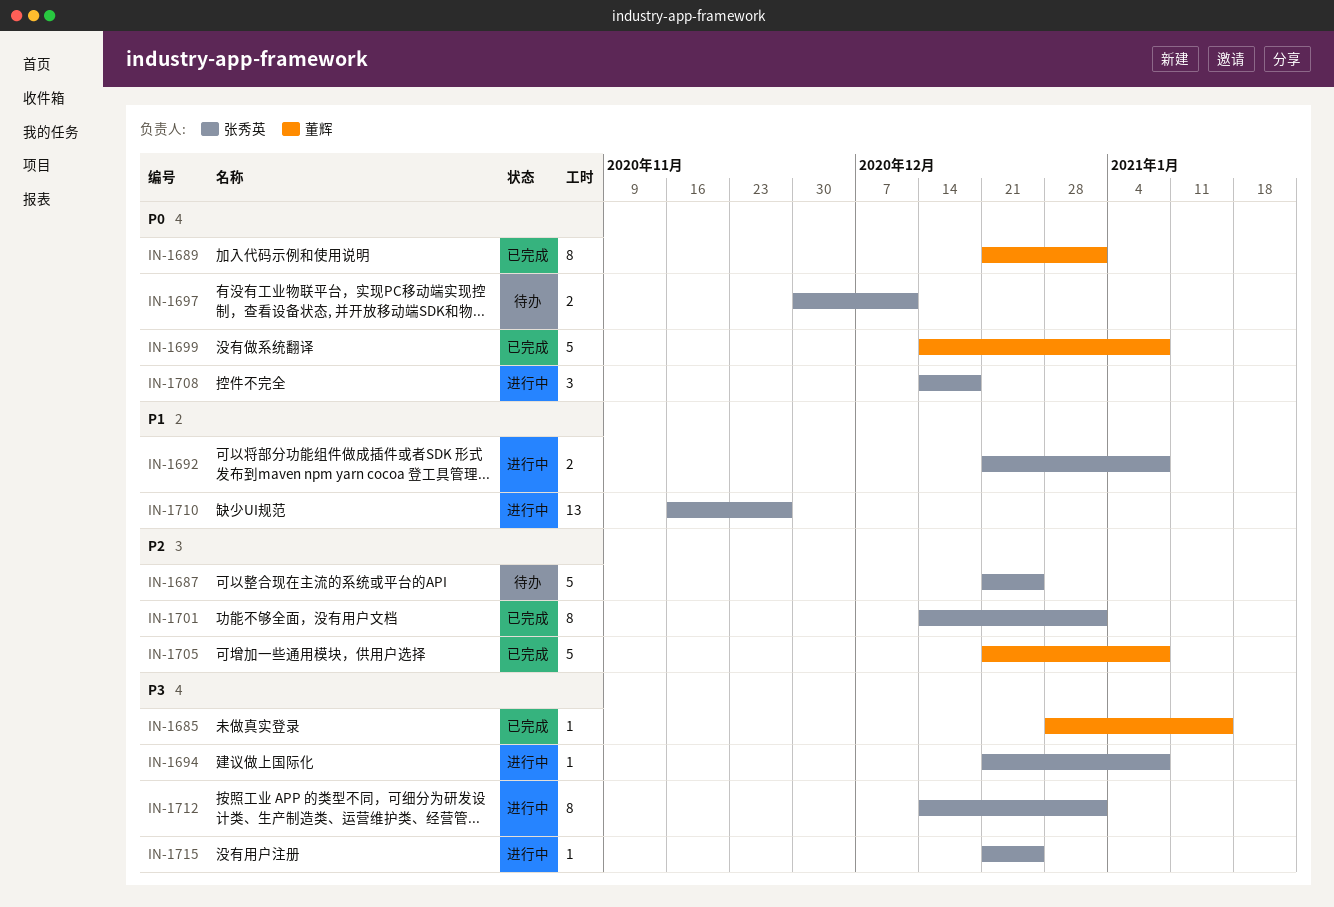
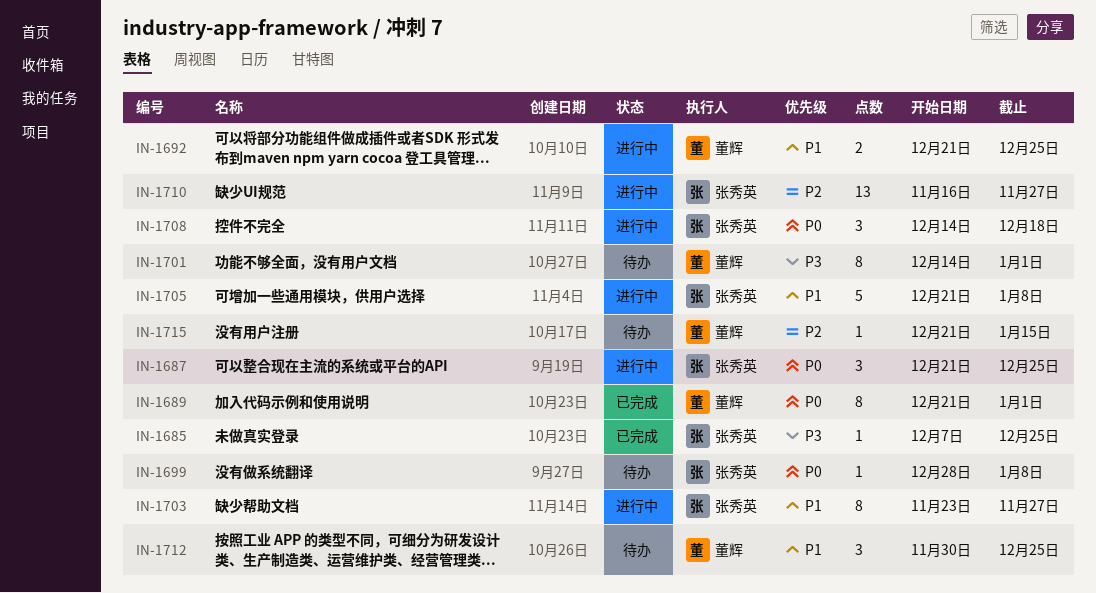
IN-1685, owner: 董辉 -> 张秀英
IN-1685, start: Dec 28 -> Dec 7
IN-1685, due: Jan 15 -> Dec 25
IN-1687, status: 待办 -> 进行中
IN-1687, priority: P2 -> P0
IN-1687, estimate: 5 -> 3
IN-1692, owner: 张秀英 -> 董辉
IN-1692, due: Jan 8 -> Dec 25
IN-1694: present -> none
IN-1697: present -> none
IN-1699, status: 已完成 -> 待办
IN-1699, owner: 董辉 -> 张秀英
IN-1699, estimate: 5 -> 1
IN-1699, start: Dec 14 -> Dec 28
IN-1701, status: 已完成 -> 待办
IN-1701, owner: 张秀英 -> 董辉
IN-1701, priority: P2 -> P3
IN-1703: none -> present
IN-1705, status: 已完成 -> 进行中
IN-1705, owner: 董辉 -> 张秀英
IN-1705, priority: P2 -> P1
IN-1710, priority: P1 -> P2
IN-1712, status: 进行中 -> 待办
IN-1712, owner: 张秀英 -> 董辉
IN-1712, priority: P3 -> P1
IN-1712, estimate: 8 -> 3
IN-1712, start: Dec 14 -> Nov 30
IN-1712, due: Jan 1 -> Dec 25
IN-1715, status: 进行中 -> 待办
IN-1715, owner: 张秀英 -> 董辉
IN-1715, priority: P3 -> P2
IN-1715, due: Dec 25 -> Jan 15

